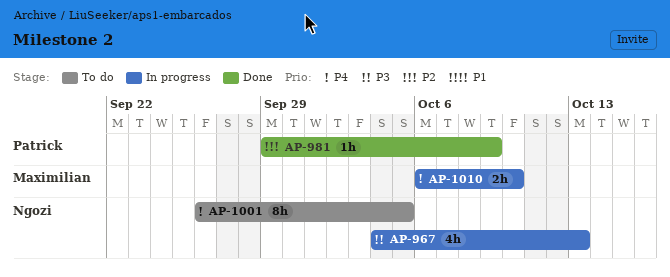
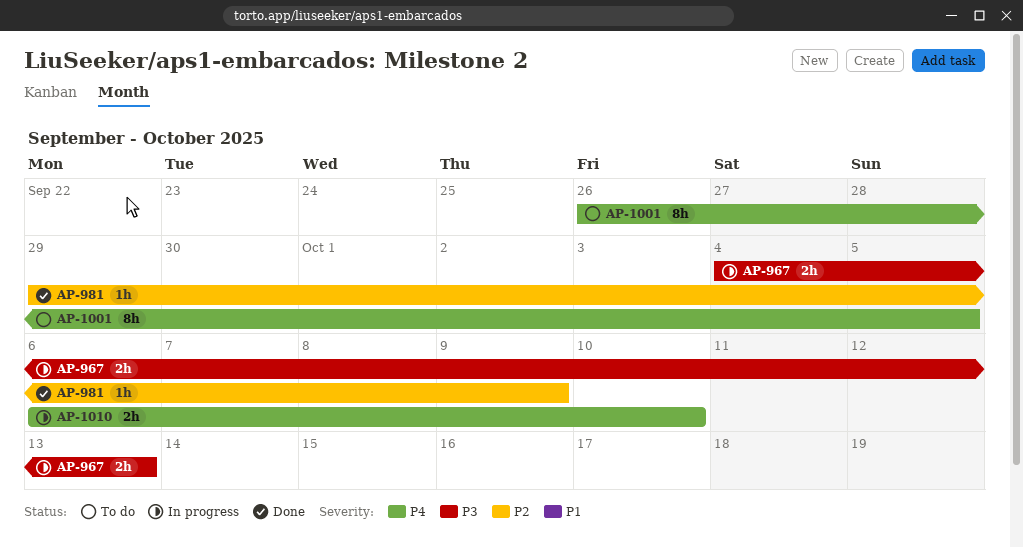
AP-967, estimate: 4h -> 2h

